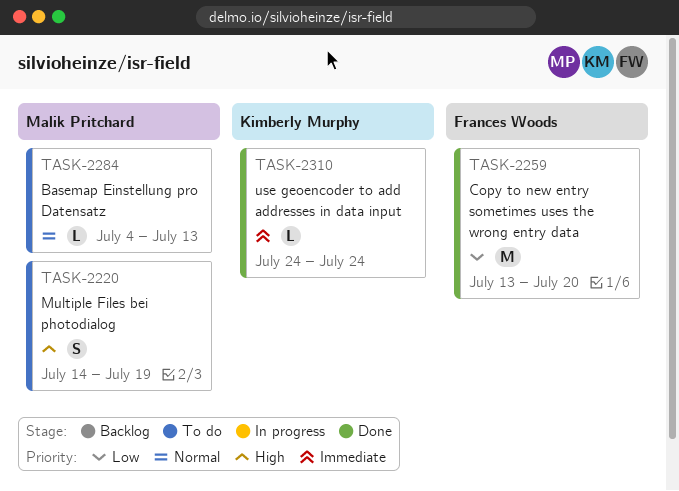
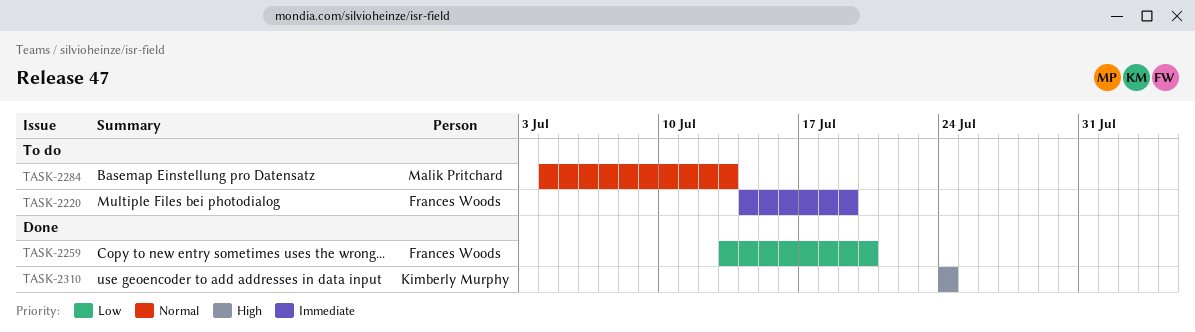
TASK-2220, owner: Malik Pritchard -> Frances Woods
TASK-2220, priority: High -> Immediate
TASK-2310, priority: Immediate -> High

